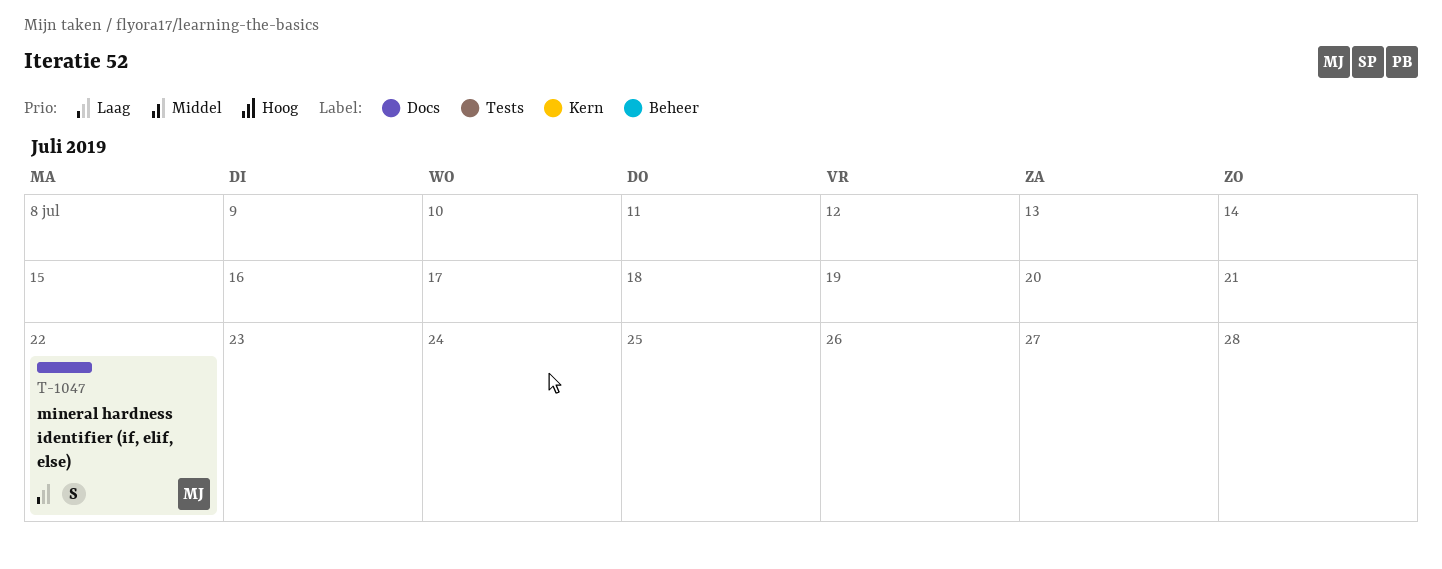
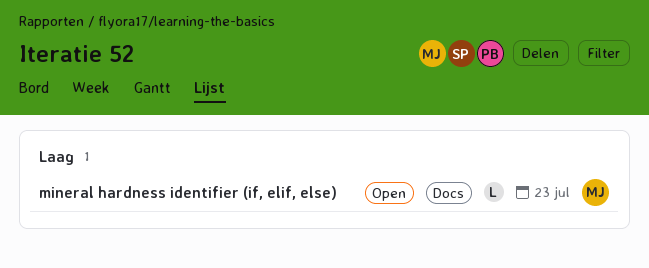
mineral hardness identifier (if, elif, else), estimate: S -> L
mineral hardness identifier (if, elif, else), due: Jul 22 -> Jul 23

